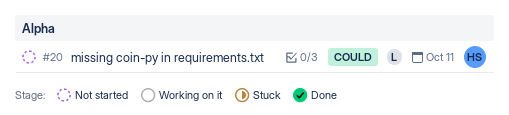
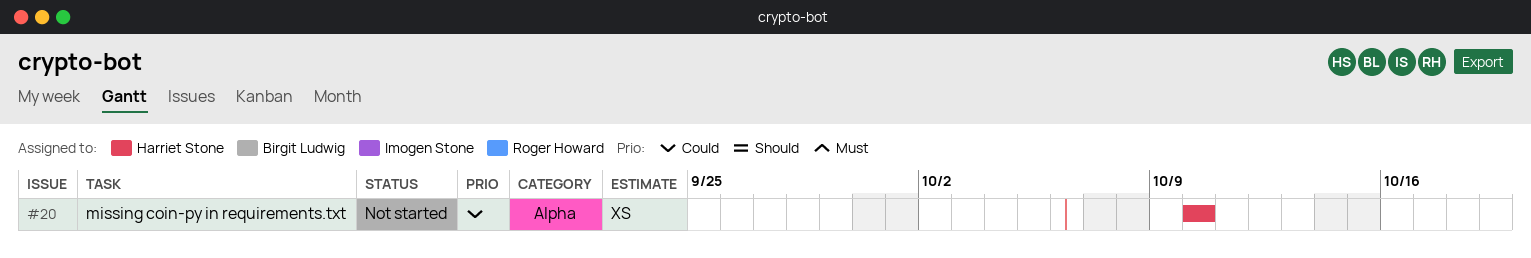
#20, estimate: L -> XS
#20, due: Oct 11 -> Oct 10

